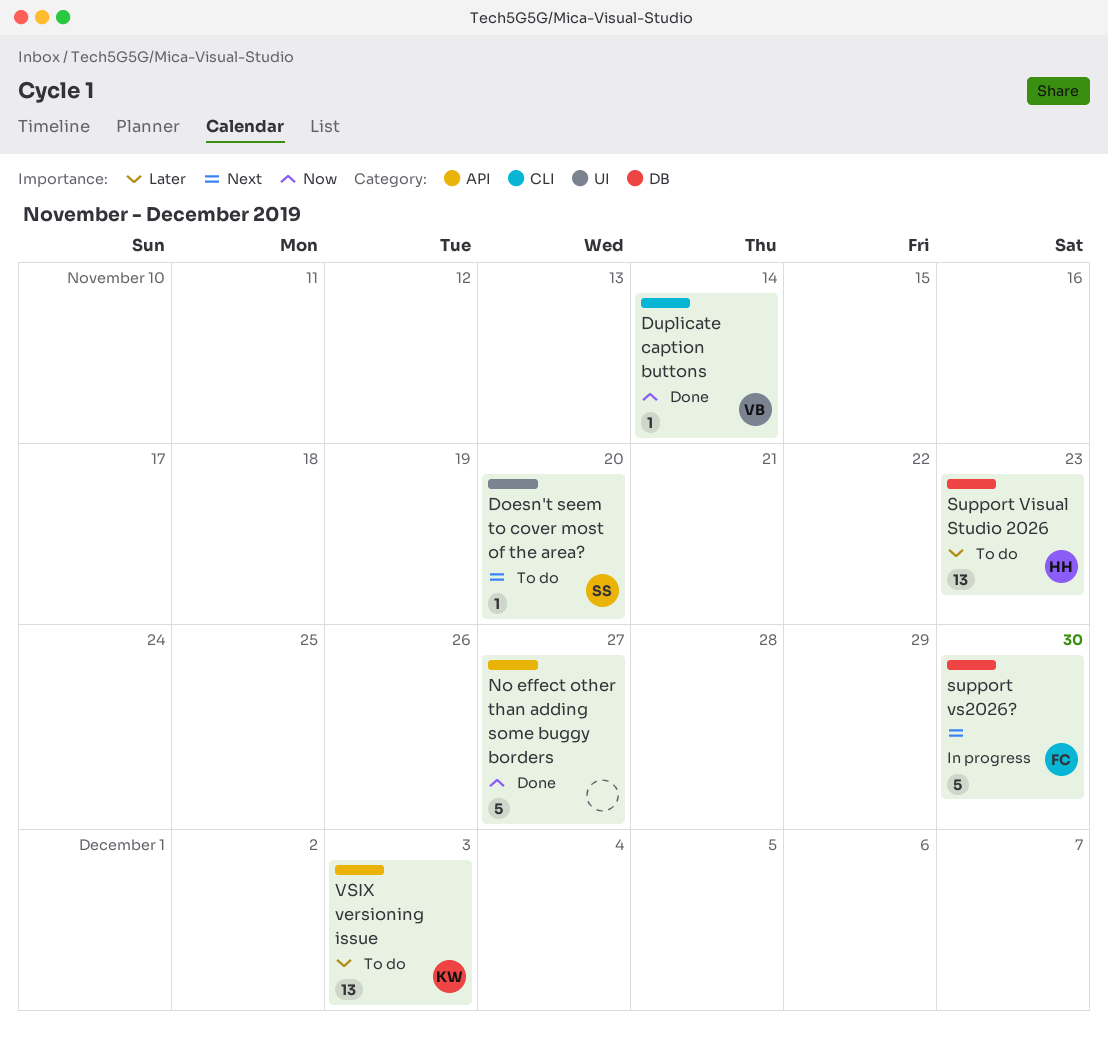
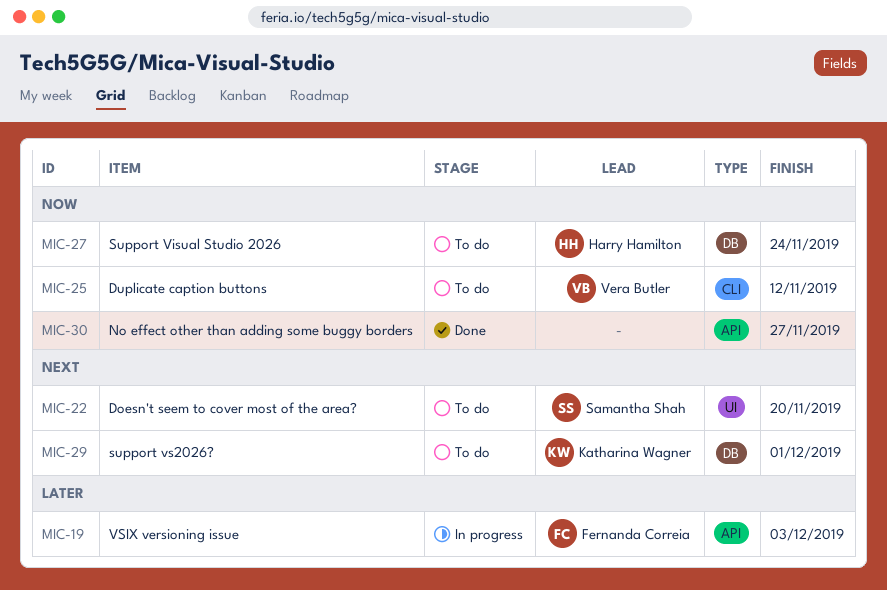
Duplicate caption buttons, status: Done -> To do
Duplicate caption buttons, due: Nov 14 -> Nov 12
Support Visual Studio 2026, priority: Later -> Now
Support Visual Studio 2026, due: Nov 23 -> Nov 24
support vs2026?, status: In progress -> To do
support vs2026?, owner: Fernanda Correia -> Katharina Wagner
support vs2026?, due: Nov 30 -> Dec 1
VSIX versioning issue, status: To do -> In progress
VSIX versioning issue, owner: Katharina Wagner -> Fernanda Correia

